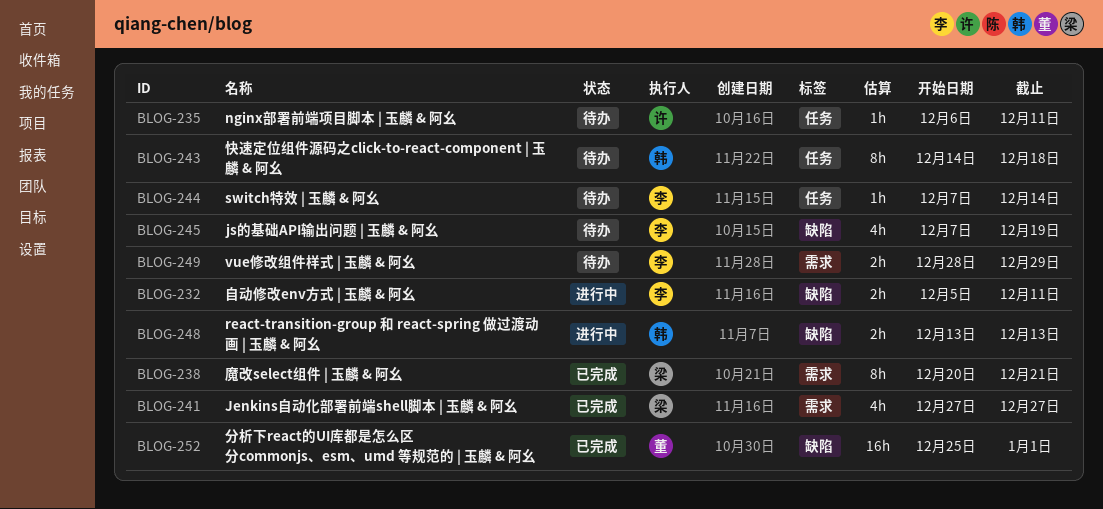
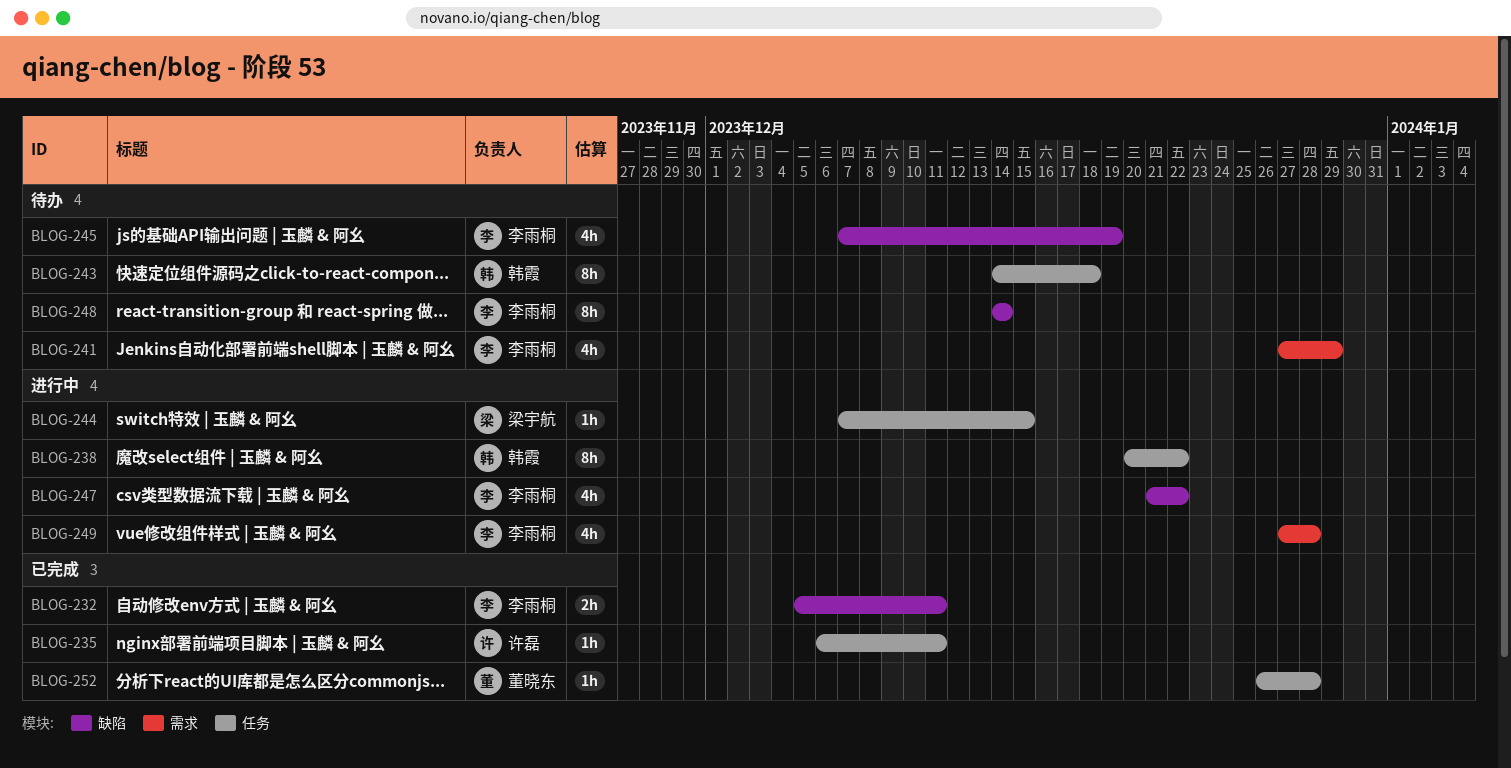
BLOG-232, status: 进行中 -> 已完成
BLOG-235, status: 待办 -> 已完成
BLOG-238, status: 已完成 -> 进行中
BLOG-238, owner: 梁宇航 -> 韩霞
BLOG-238, label: 需求 -> 任务
BLOG-238, due: Dec 21 -> Dec 22
BLOG-241, status: 已完成 -> 待办
BLOG-241, owner: 梁宇航 -> 李雨桐
BLOG-241, due: Dec 27 -> Dec 29
BLOG-244, status: 待办 -> 进行中
BLOG-244, owner: 李雨桐 -> 梁宇航
BLOG-244, due: Dec 14 -> Dec 15
BLOG-247: none -> present
BLOG-248, status: 进行中 -> 待办
BLOG-248, owner: 韩霞 -> 李雨桐
BLOG-248, estimate: 2h -> 8h
BLOG-248, start: Dec 13 -> Dec 14
BLOG-248, due: Dec 13 -> Dec 14
BLOG-249, status: 待办 -> 进行中
BLOG-249, estimate: 2h -> 4h
BLOG-249, start: Dec 28 -> Dec 27
BLOG-249, due: Dec 29 -> Dec 28
BLOG-252, label: 缺陷 -> 任务
BLOG-252, estimate: 16h -> 1h
BLOG-252, start: Dec 25 -> Dec 26
BLOG-252, due: Jan 1 -> Dec 28

